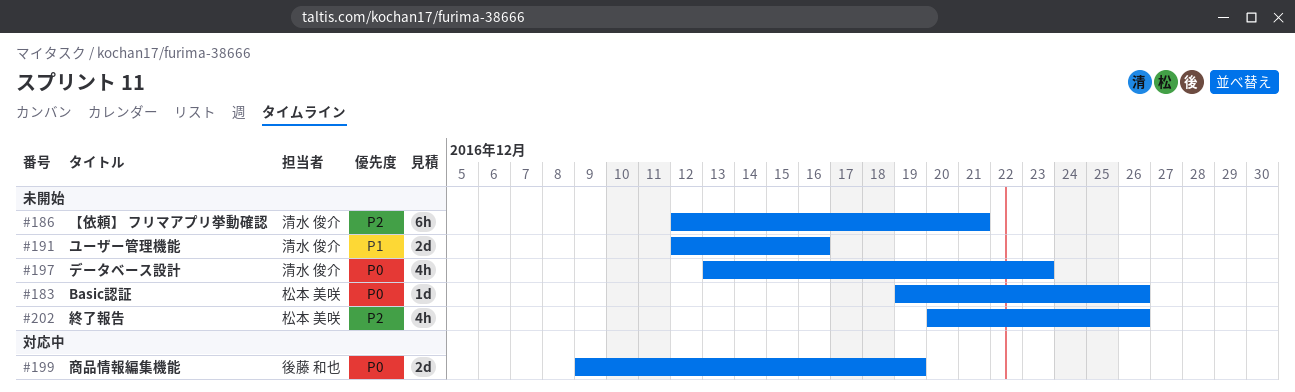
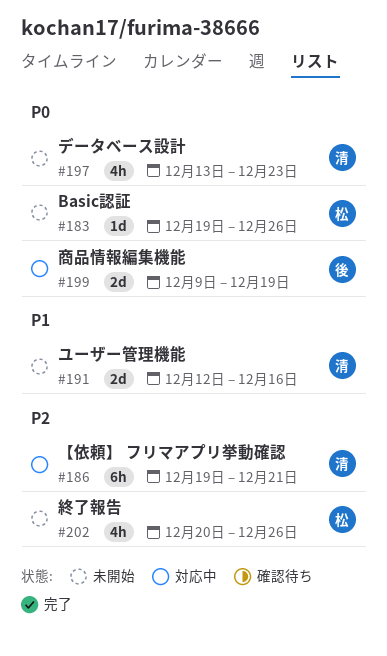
#186, status: 未開始 -> 対応中
#186, start: Dec 12 -> Dec 19

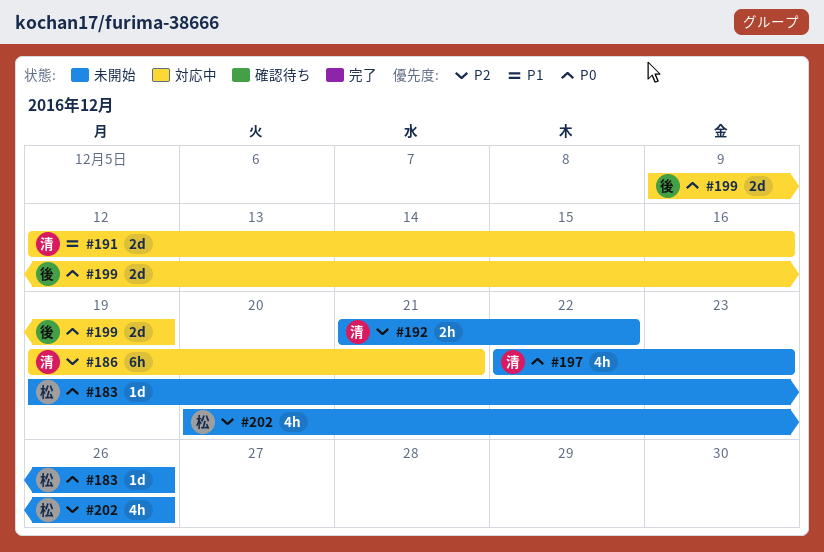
#191, status: 未開始 -> 対応中
#192: none -> present
#197, start: Dec 13 -> Dec 22

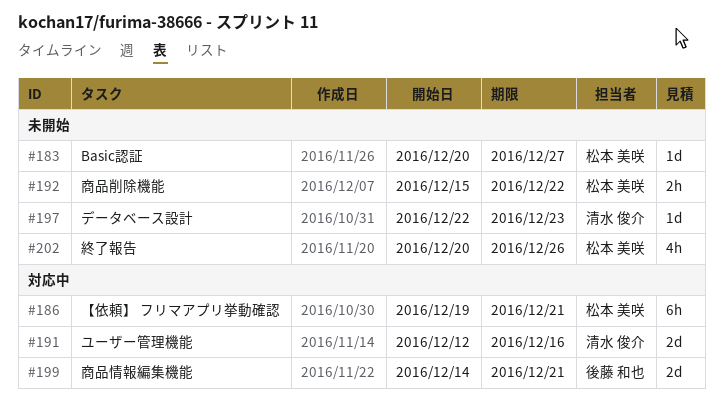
#183, start: Dec 19 -> Dec 20
#183, due: Dec 26 -> Dec 27
#186, owner: 清水 俊介 -> 松本 美咲
#192, owner: 清水 俊介 -> 松本 美咲
#192, start: Dec 21 -> Dec 15
#197, estimate: 4h -> 1d
#199, start: Dec 9 -> Dec 14
#199, due: Dec 19 -> Dec 21

